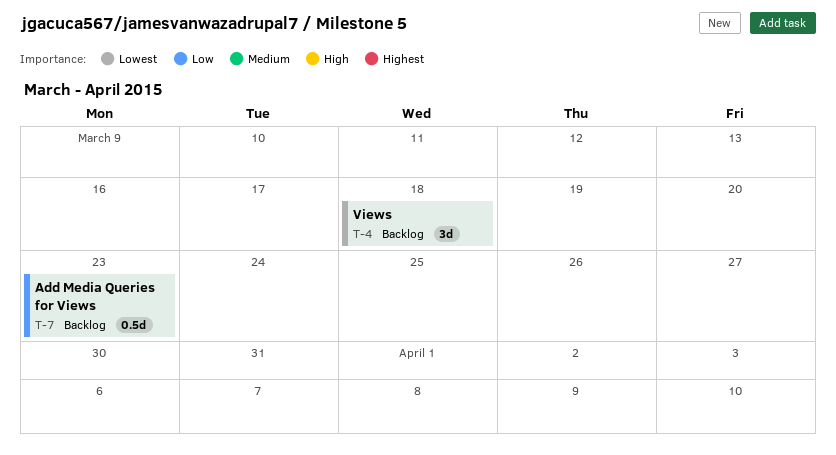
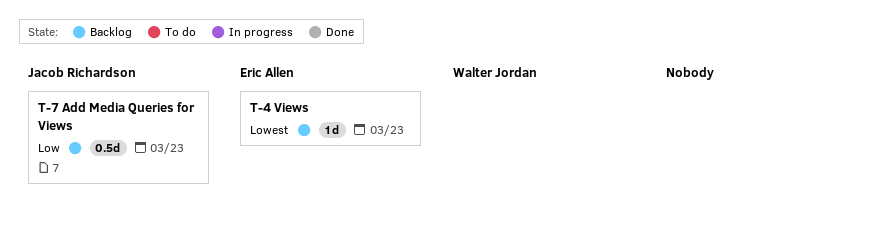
T-4, estimate: 3d -> 1d
T-4, due: Mar 18 -> Mar 23

